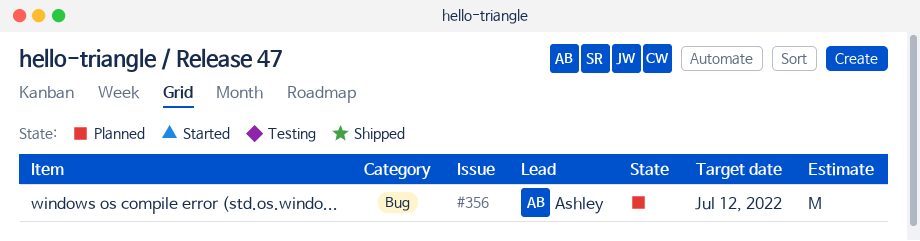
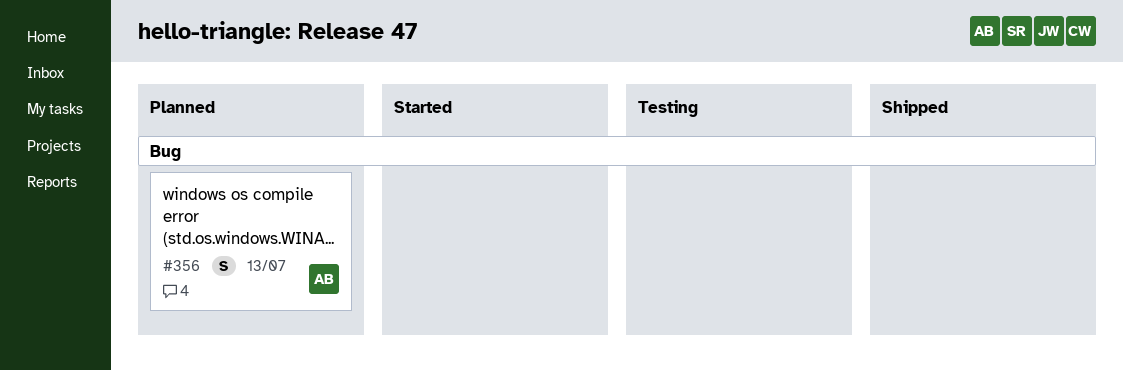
#356, estimate: M -> S
#356, due: Jul 12 -> Jul 13

